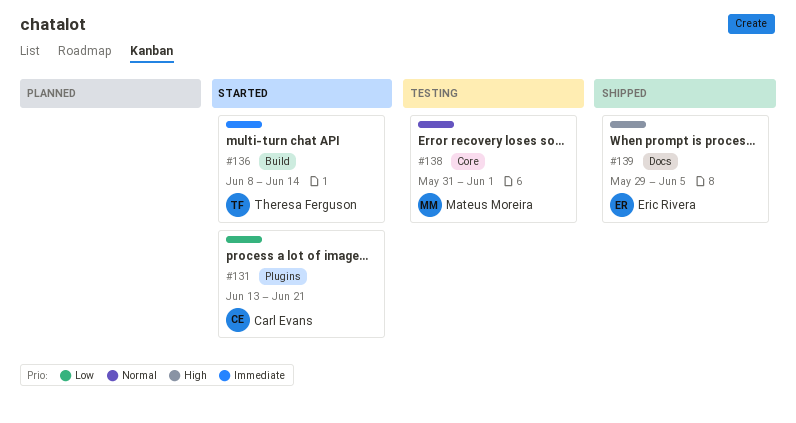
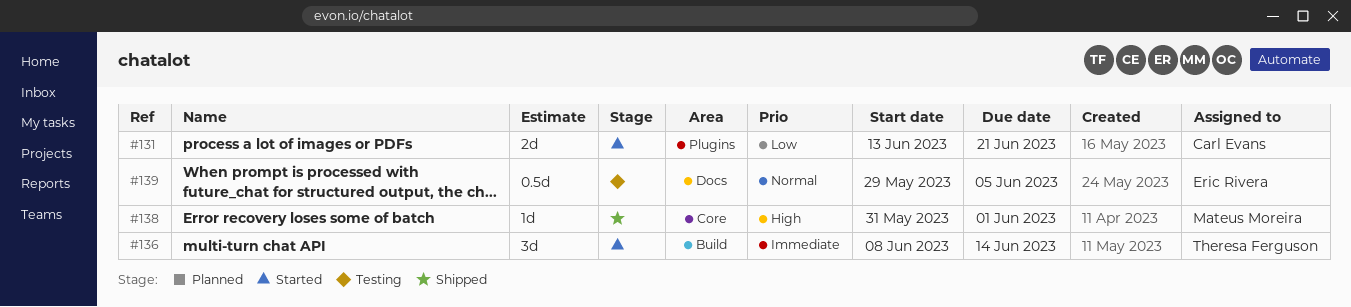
#138, status: Testing -> Shipped
#138, priority: Normal -> High
#139, status: Shipped -> Testing
#139, priority: High -> Normal

